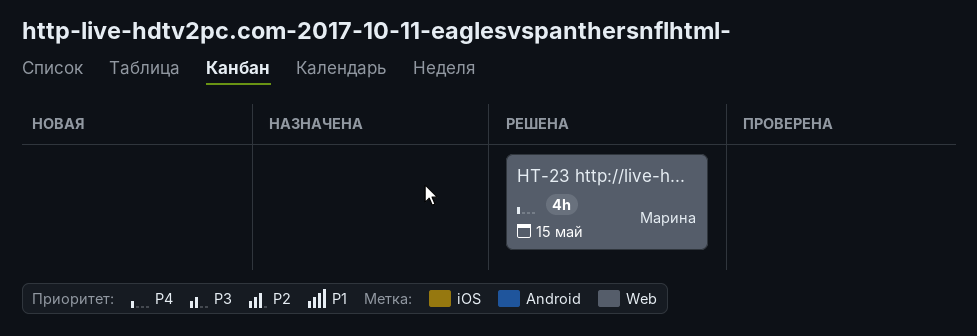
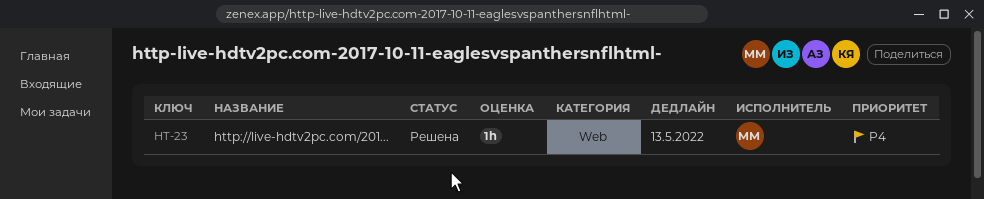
HT-23, estimate: 4h -> 1h
HT-23, due: May 15 -> May 13

